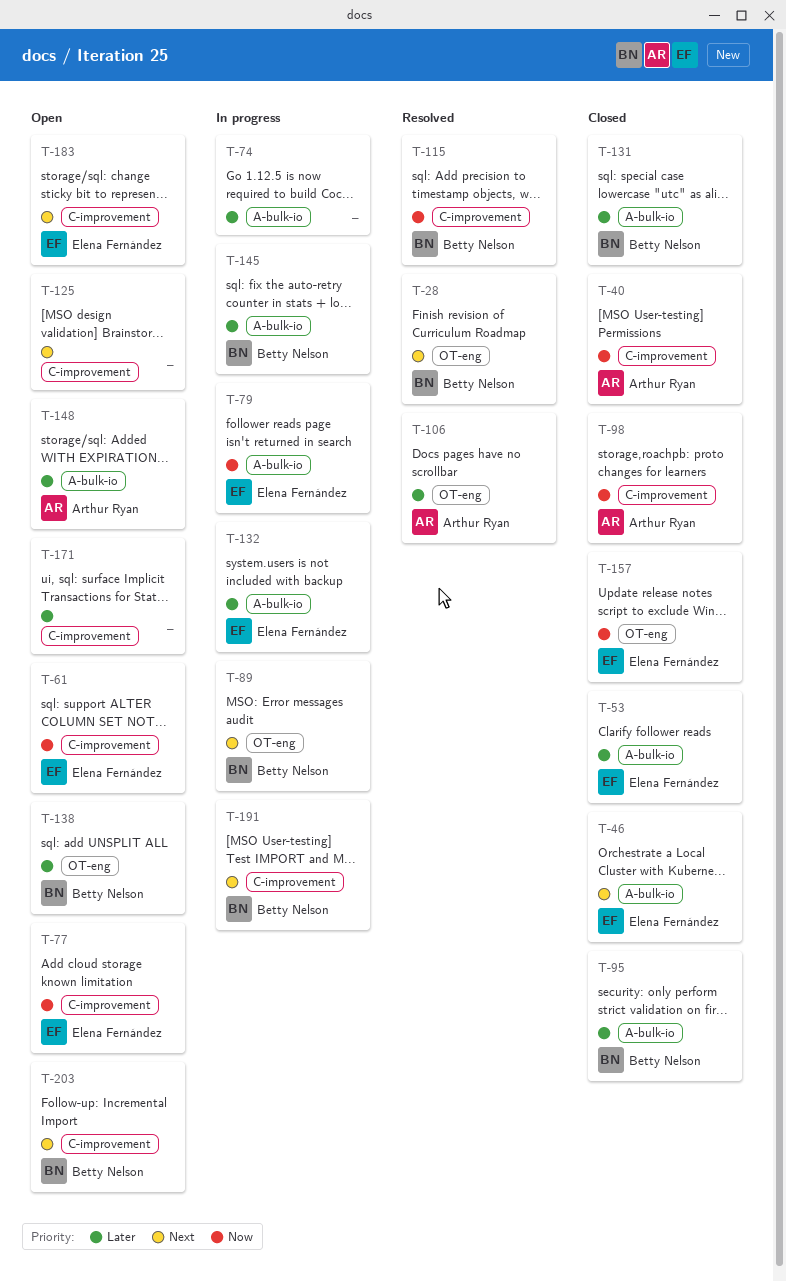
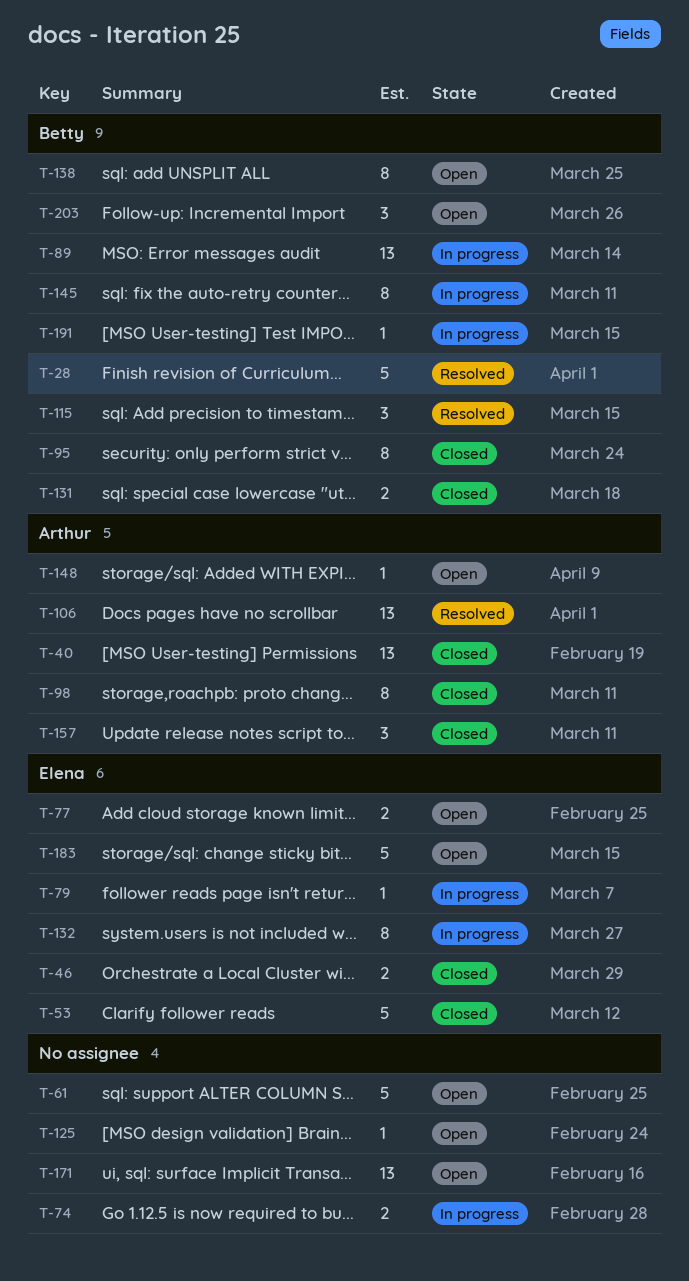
T-61, owner: Elena Fernández -> none
T-157, owner: Elena Fernández -> Arthur Ryan

